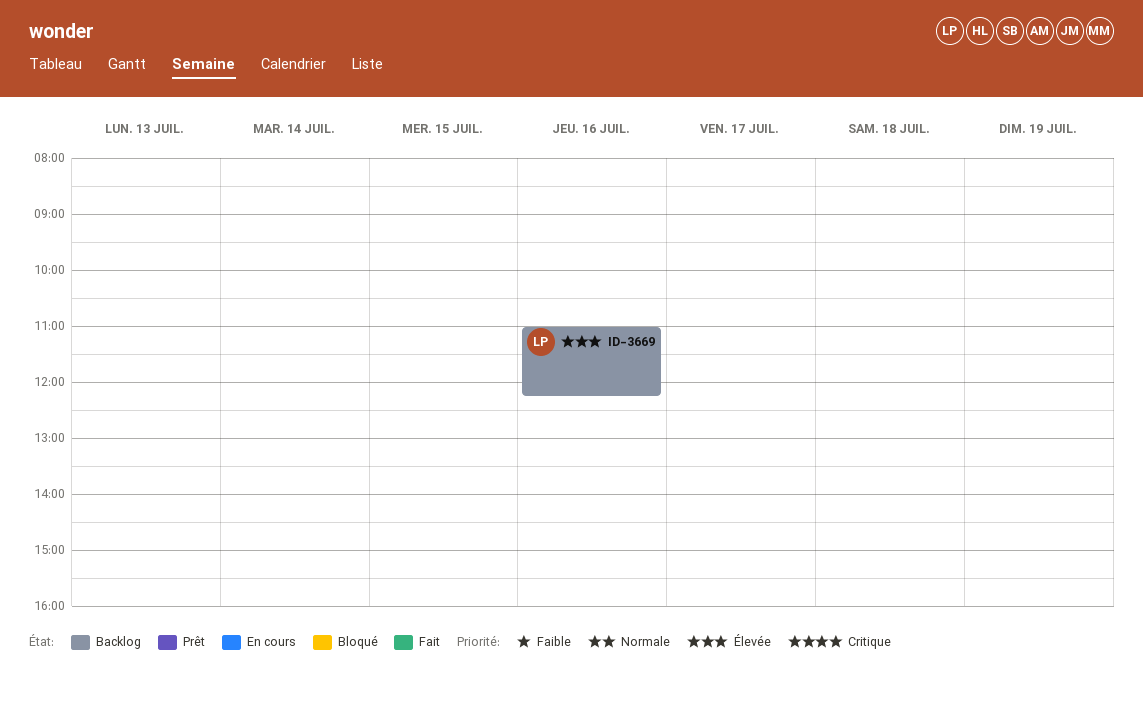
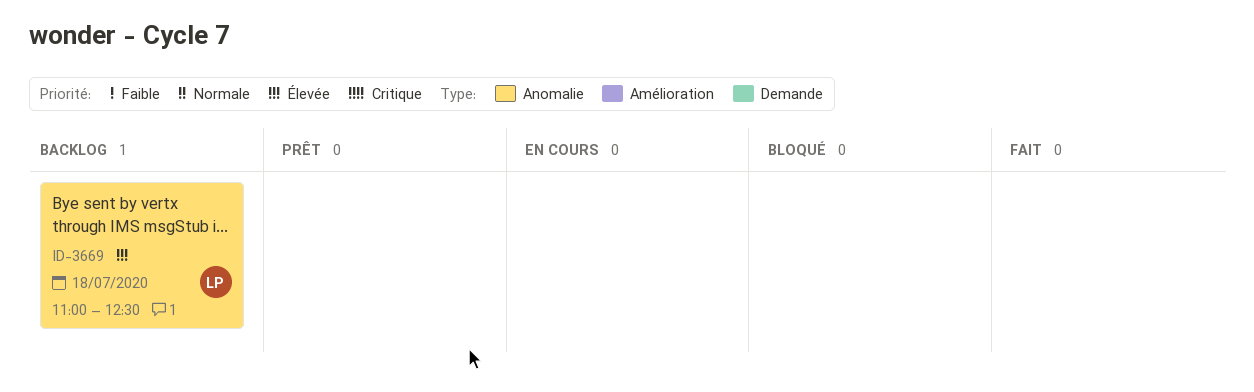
ID-3669, day: Jul 16 -> Jul 18
ID-3669, ends: 12:15 -> 12:30

